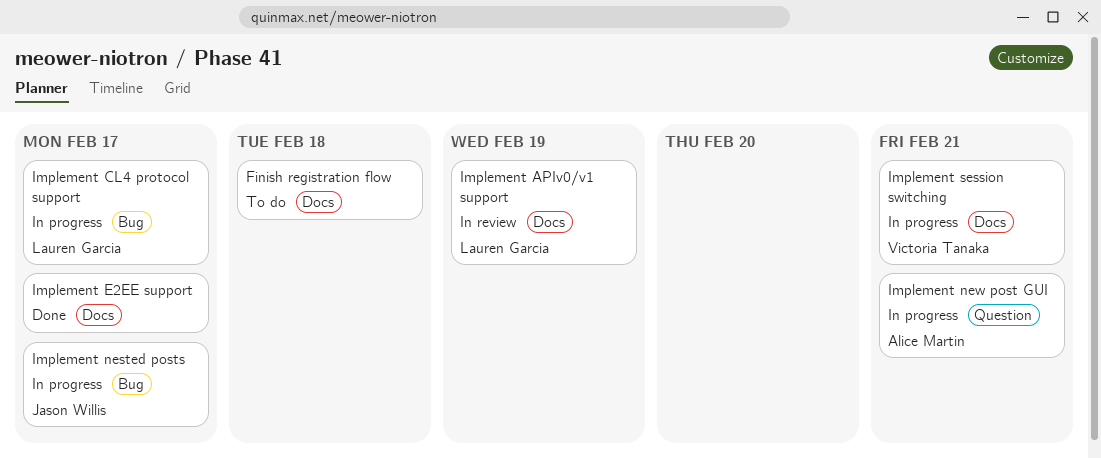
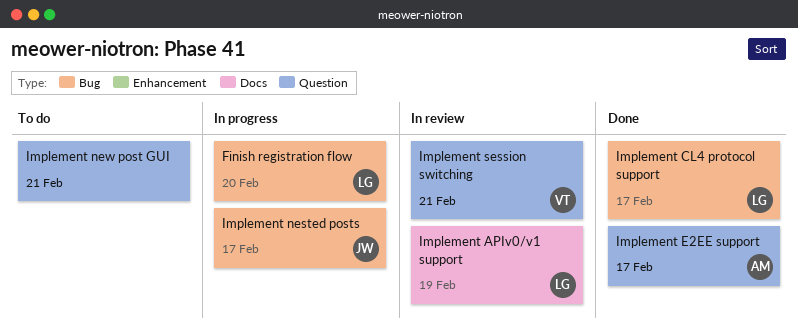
Finish registration flow, status: To do -> In progress
Finish registration flow, owner: none -> Lauren Garcia
Finish registration flow, label: Docs -> Bug
Finish registration flow, due: Feb 18 -> Feb 20
Implement CL4 protocol support, status: In progress -> Done
Implement E2EE support, owner: none -> Alice Martin
Implement E2EE support, label: Docs -> Question
Implement new post GUI, status: In progress -> To do
Implement new post GUI, owner: Alice Martin -> none
Implement session switching, status: In progress -> In review
Implement session switching, label: Docs -> Question

